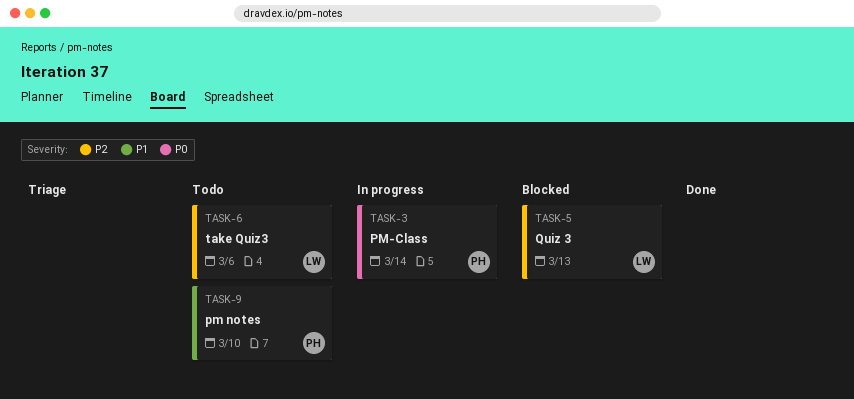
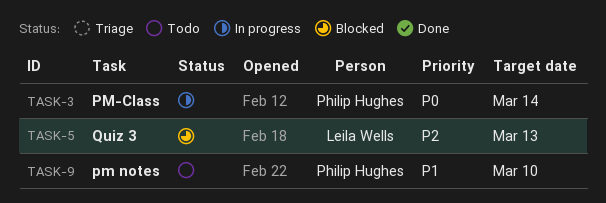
TASK-6: present -> none

